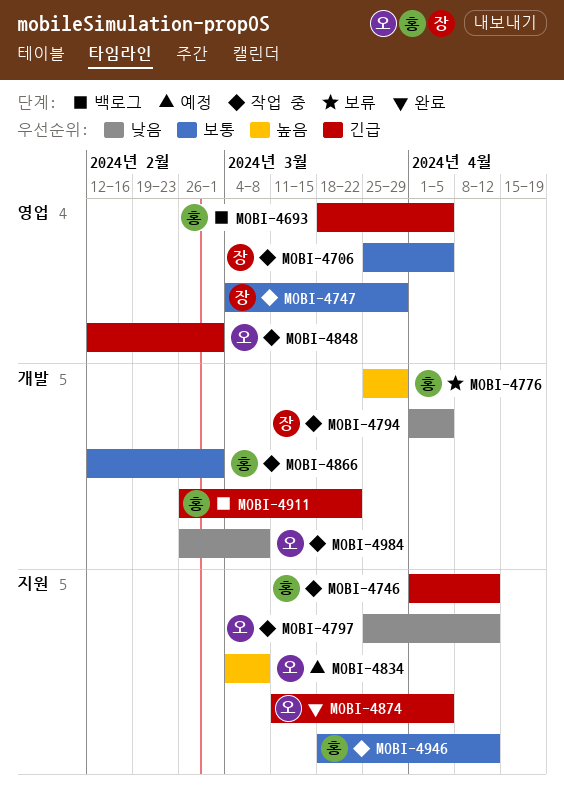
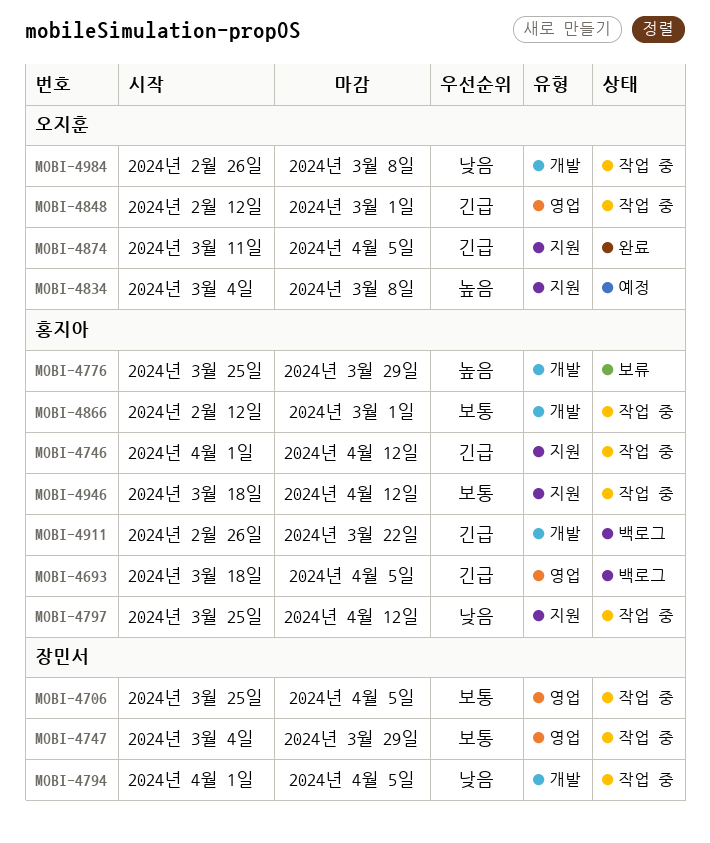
MOBI-4797, owner: 오지훈 -> 홍지아

